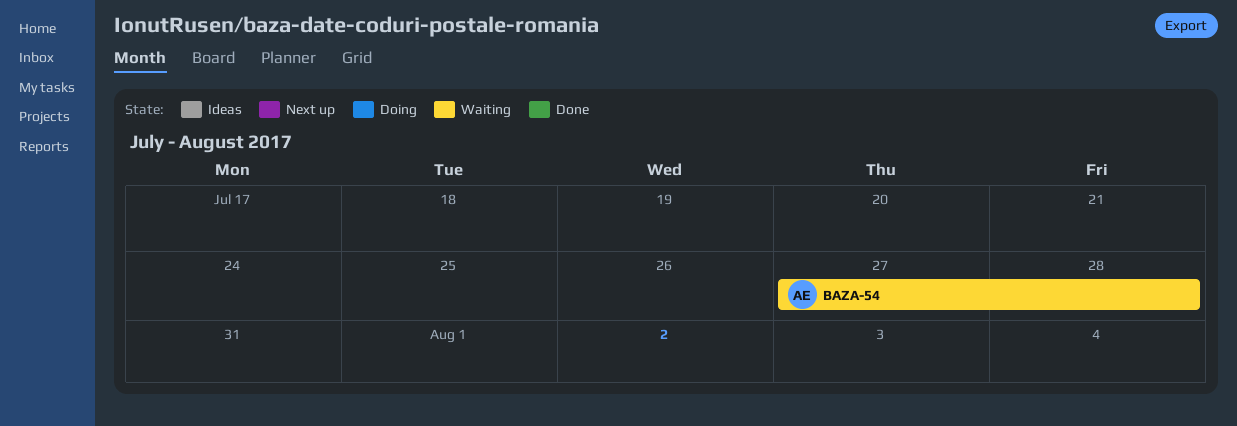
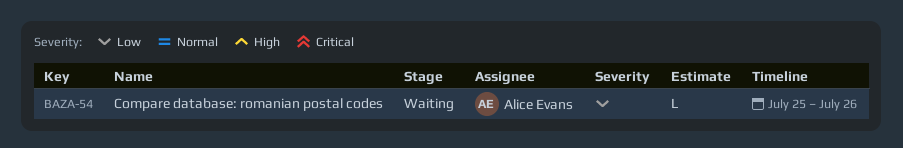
BAZA-54, start: Jul 27 -> Jul 25
BAZA-54, due: Jul 28 -> Jul 26

